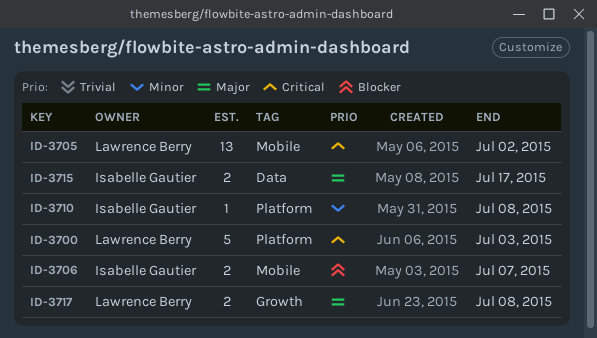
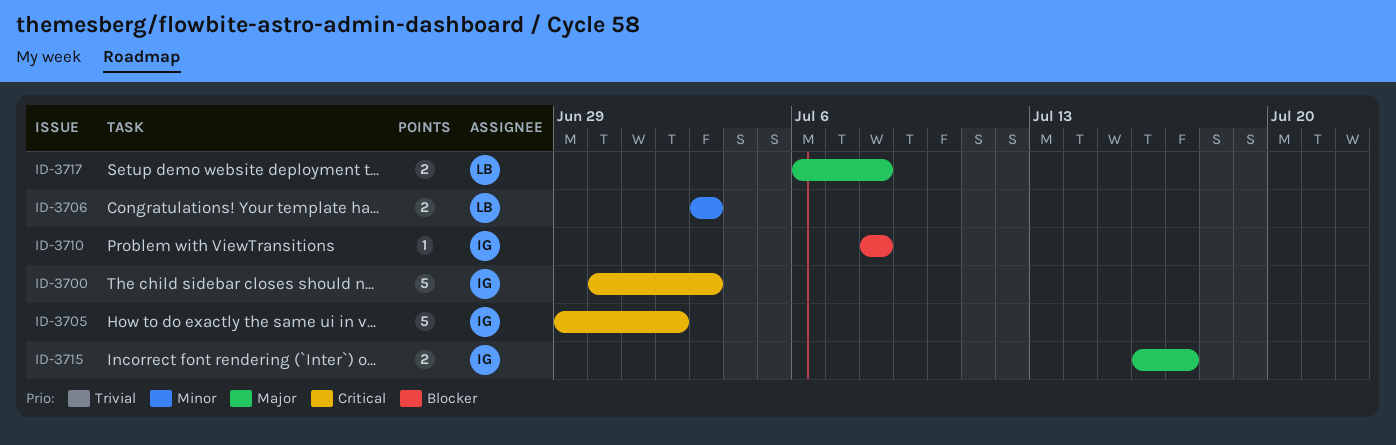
ID-3700, owner: Lawrence Berry -> Isabelle Gautier
ID-3705, owner: Lawrence Berry -> Isabelle Gautier
ID-3705, estimate: 13 -> 5
ID-3706, owner: Isabelle Gautier -> Lawrence Berry
ID-3706, priority: Blocker -> Minor
ID-3706, due: Jul 7 -> Jul 3
ID-3710, priority: Minor -> Blocker

